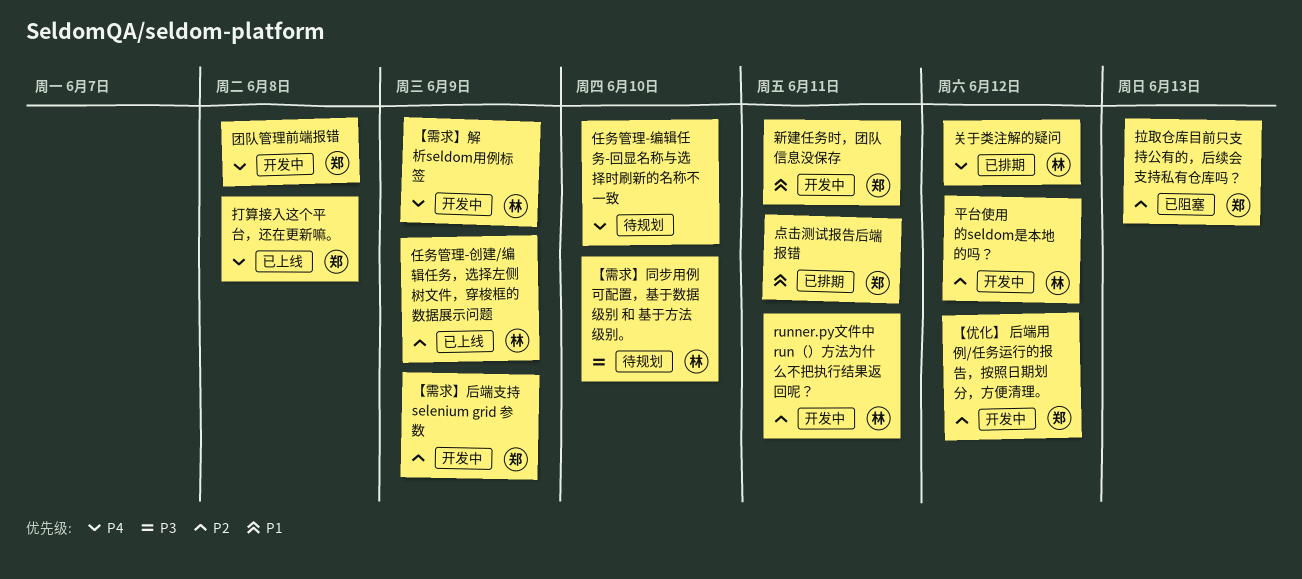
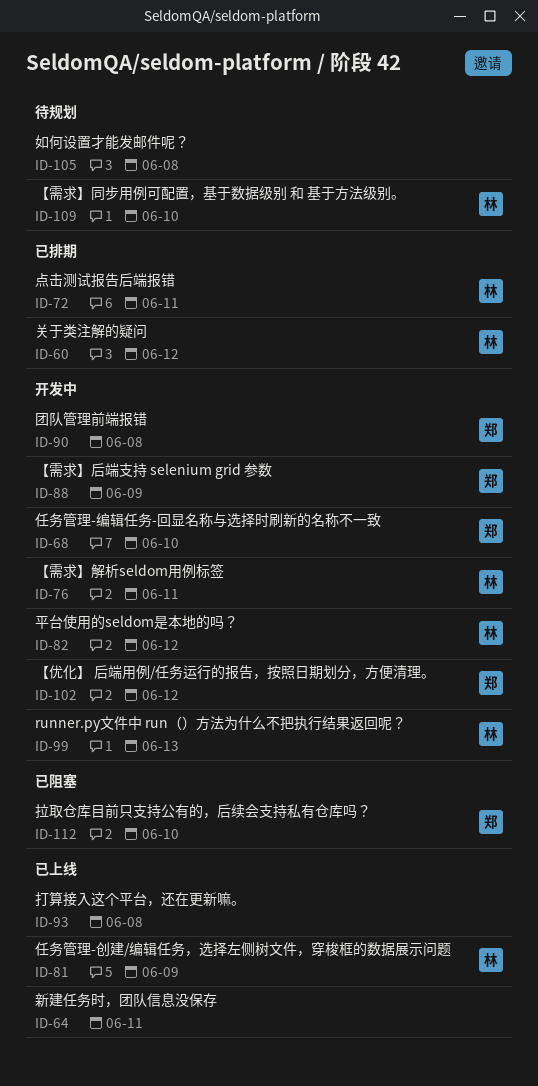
runner.py文件中 run（）方法为什么不把执行结果返回呢？, due: Jun 11 -> Jun 13
【需求】解析seldom用例标签, due: Jun 9 -> Jun 11
任务管理-编辑任务-回显名称与选择时刷新的名称不一致, status: 待规划 -> 开发中
任务管理-编辑任务-回显名称与选择时刷新的名称不一致, owner: none -> 郑
如何设置才能发邮件呢？: none -> present
打算接入这个平台，还在更新嘛。, owner: 郑 -> none
拉取仓库目前只支持公有的，后续会支持私有仓库吗？, due: Jun 13 -> Jun 10
新建任务时，团队信息没保存, status: 开发中 -> 已上线
新建任务时，团队信息没保存, owner: 郑 -> none
点击测试报告后端报错, owner: 郑 -> 林

